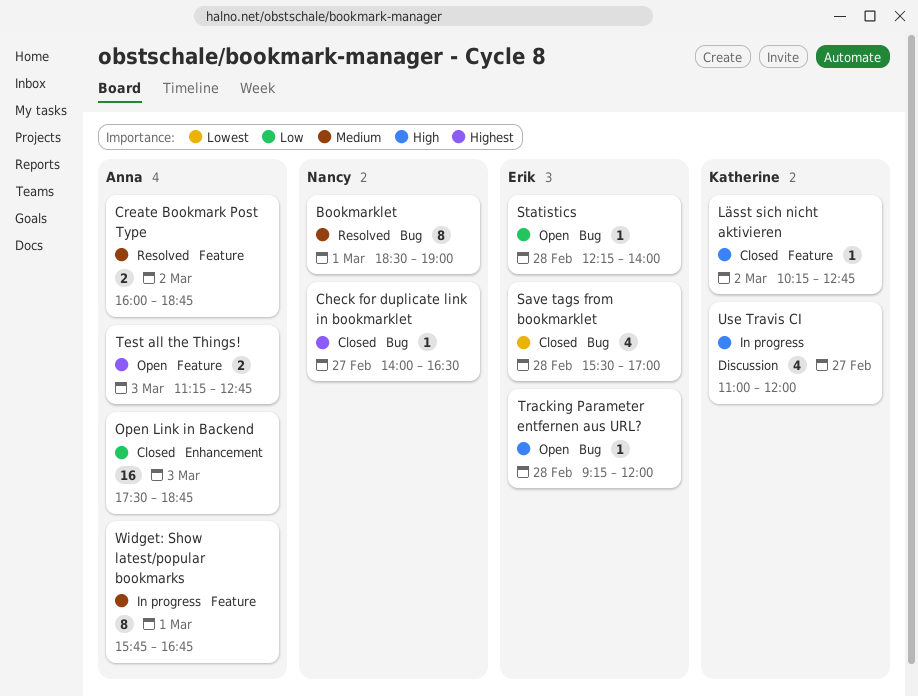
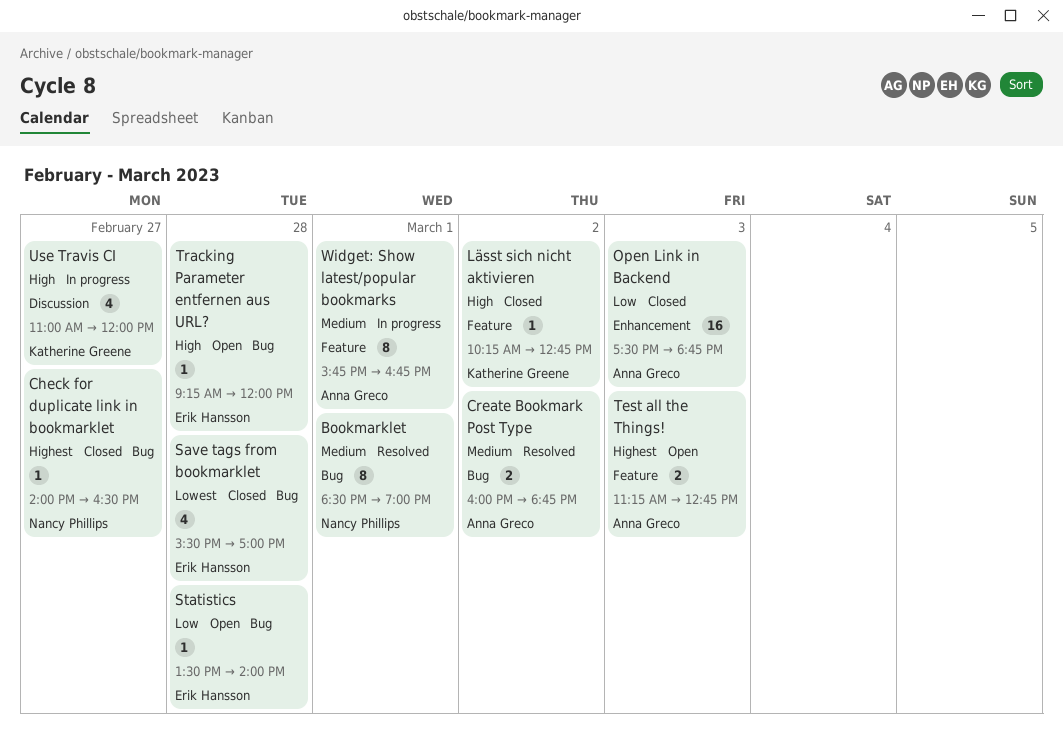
Create Bookmark Post Type, label: Feature -> Bug
Statistics, begins: 12:15 -> 13:30

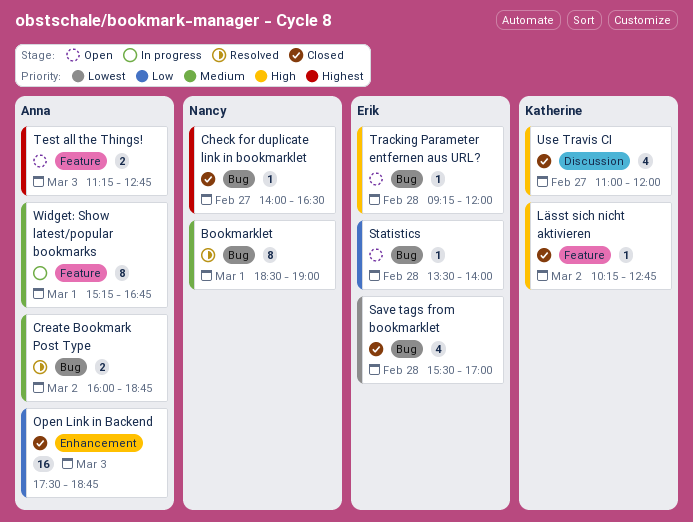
Use Travis CI, status: In progress -> Closed
Widget: Show latest/popular bookmarks, begins: 15:45 -> 15:15

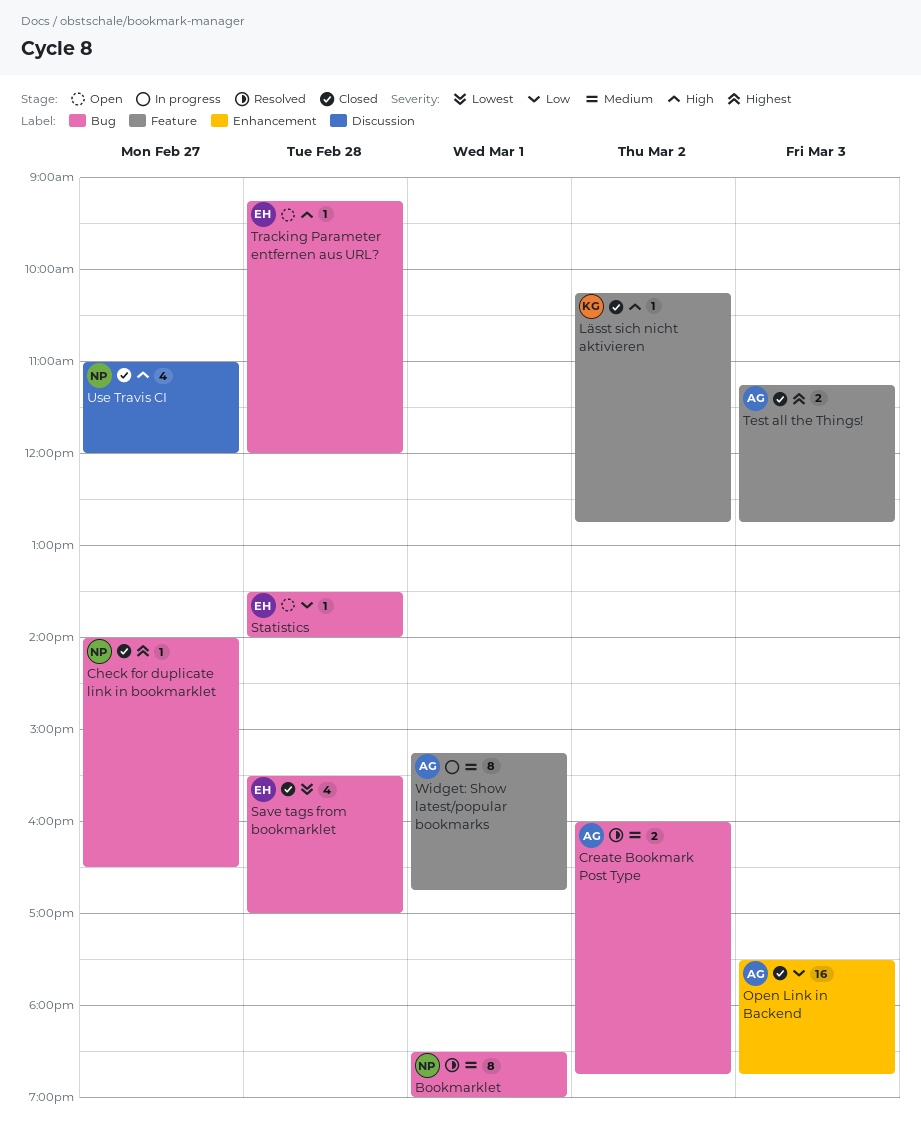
Test all the Things!, status: Open -> Closed
Use Travis CI, owner: Katherine -> Nancy

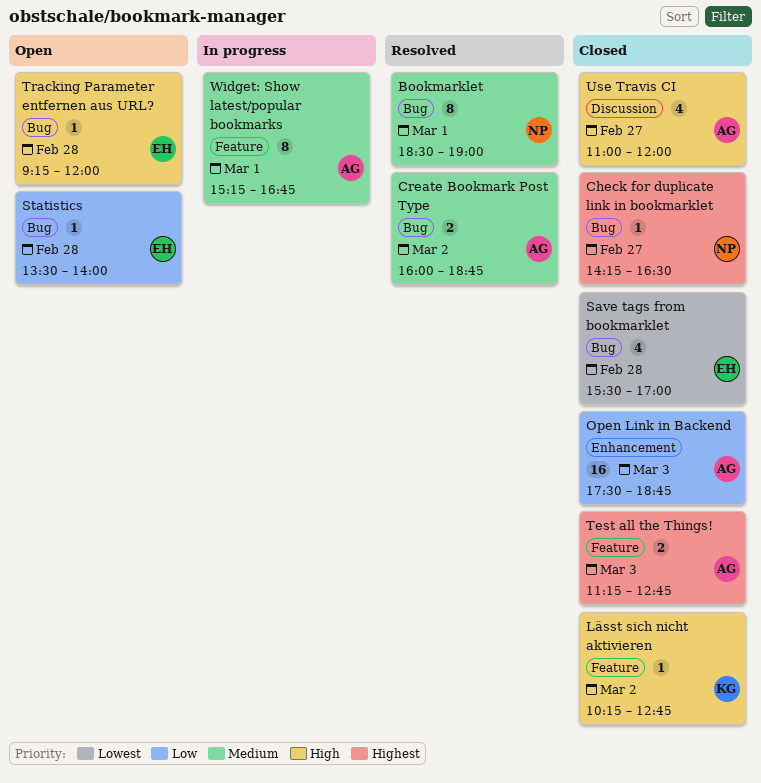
Check for duplicate link in bookmarklet, begins: 14:00 -> 14:15
Use Travis CI, owner: NP -> AG

